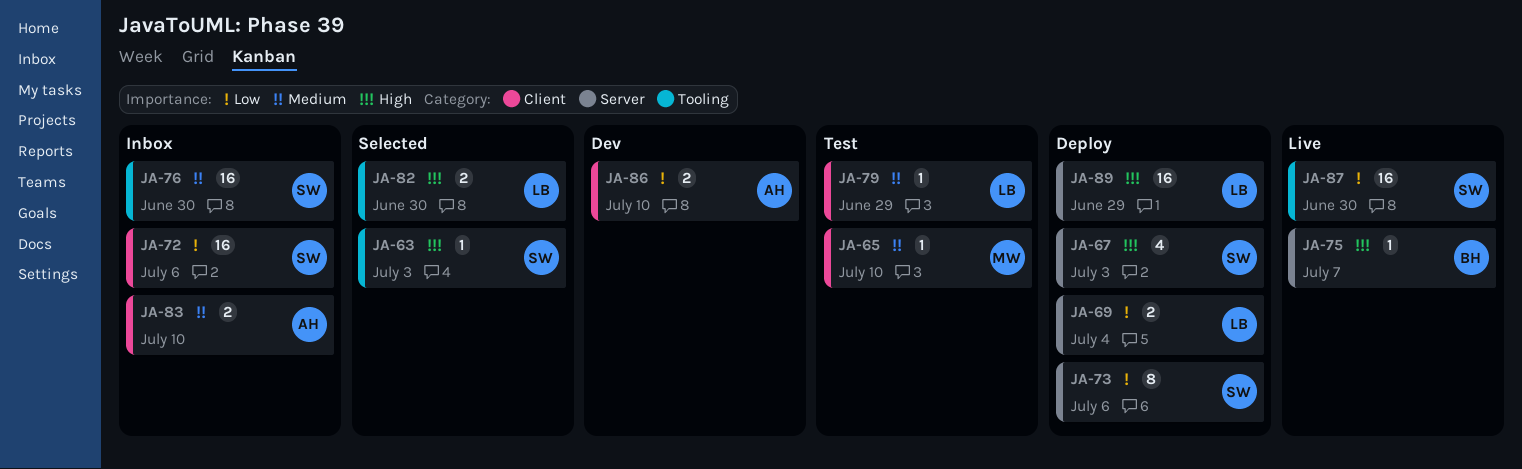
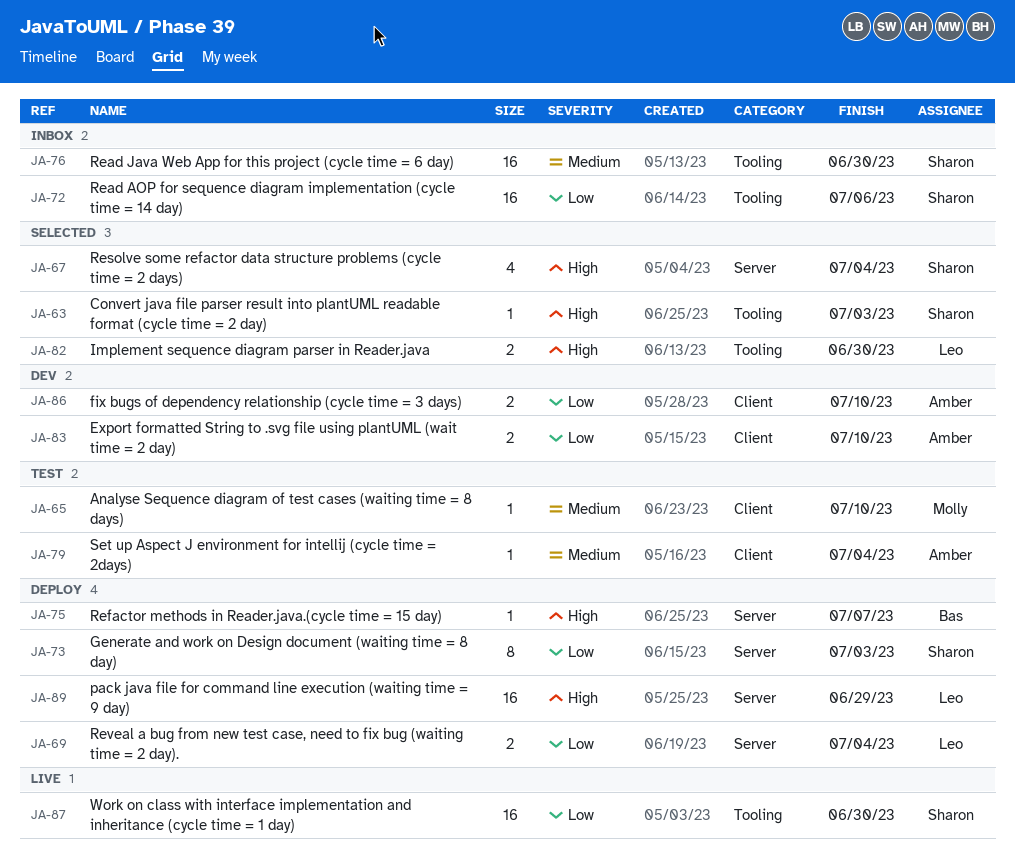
JA-67, status: Deploy -> Selected
JA-67, due: Jul 3 -> Jul 4
JA-72, label: Client -> Tooling
JA-73, due: Jul 6 -> Jul 3
JA-75, status: Live -> Deploy
JA-79, owner: Leo -> Amber
JA-79, due: Jun 29 -> Jul 4
JA-83, status: Inbox -> Dev
JA-83, priority: Medium -> Low

